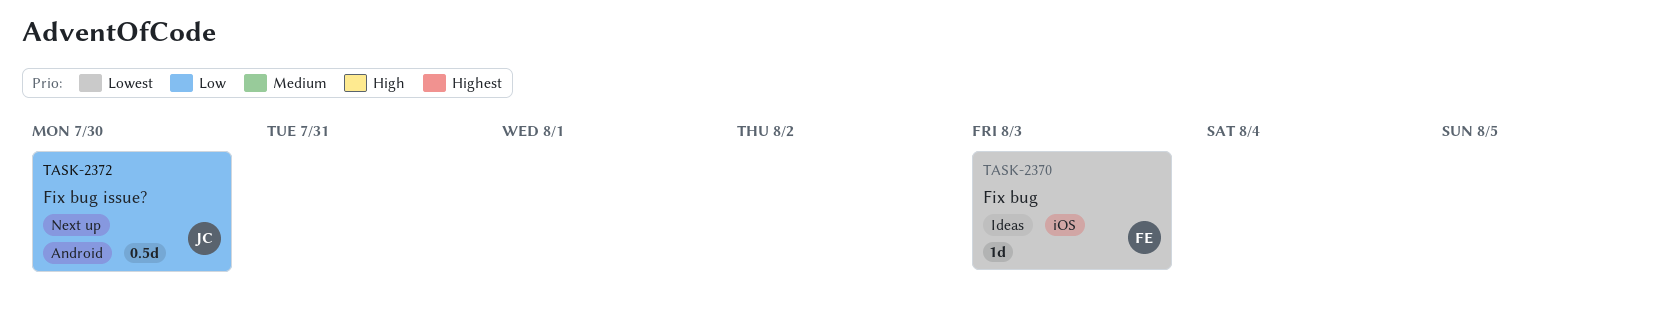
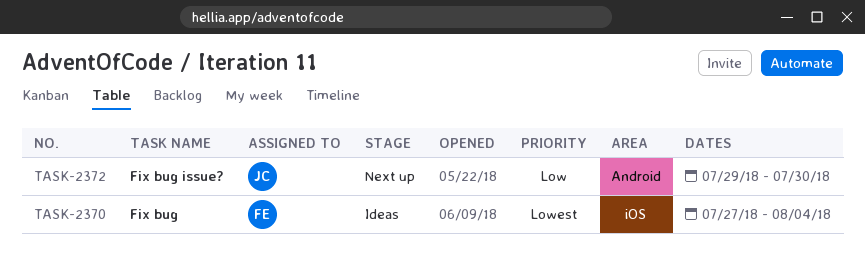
TASK-2370, due: Aug 3 -> Aug 4

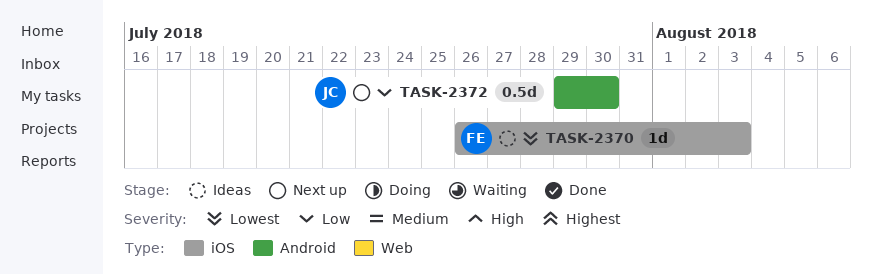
TASK-2370, start: Jul 27 -> Jul 26
TASK-2370, due: Aug 4 -> Aug 3

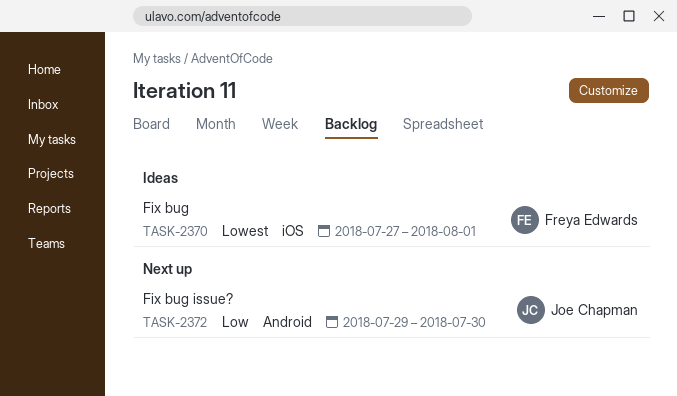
TASK-2370, start: Jul 26 -> Jul 27
TASK-2370, due: Aug 3 -> Aug 1

